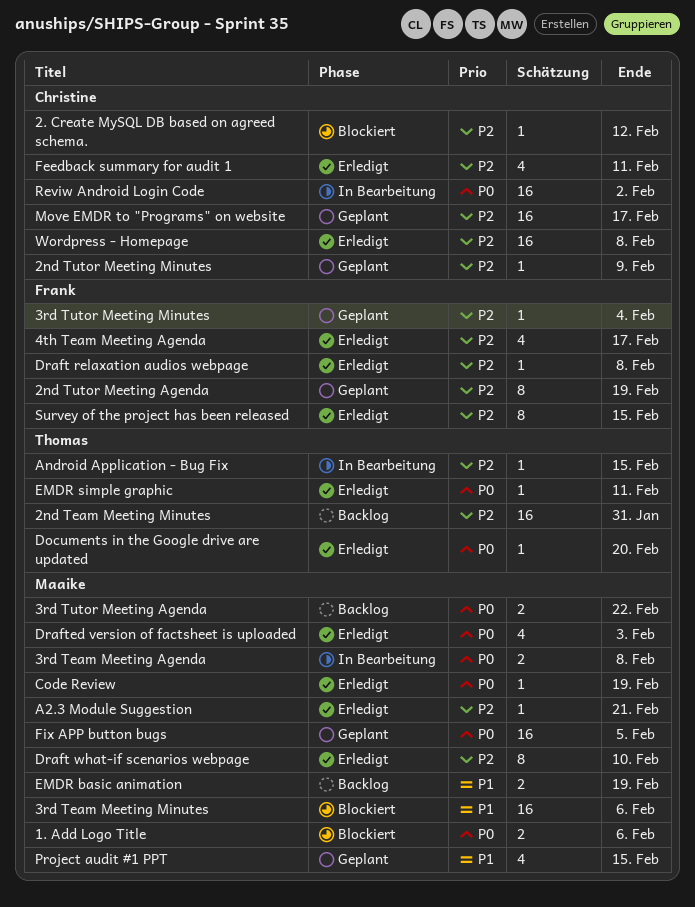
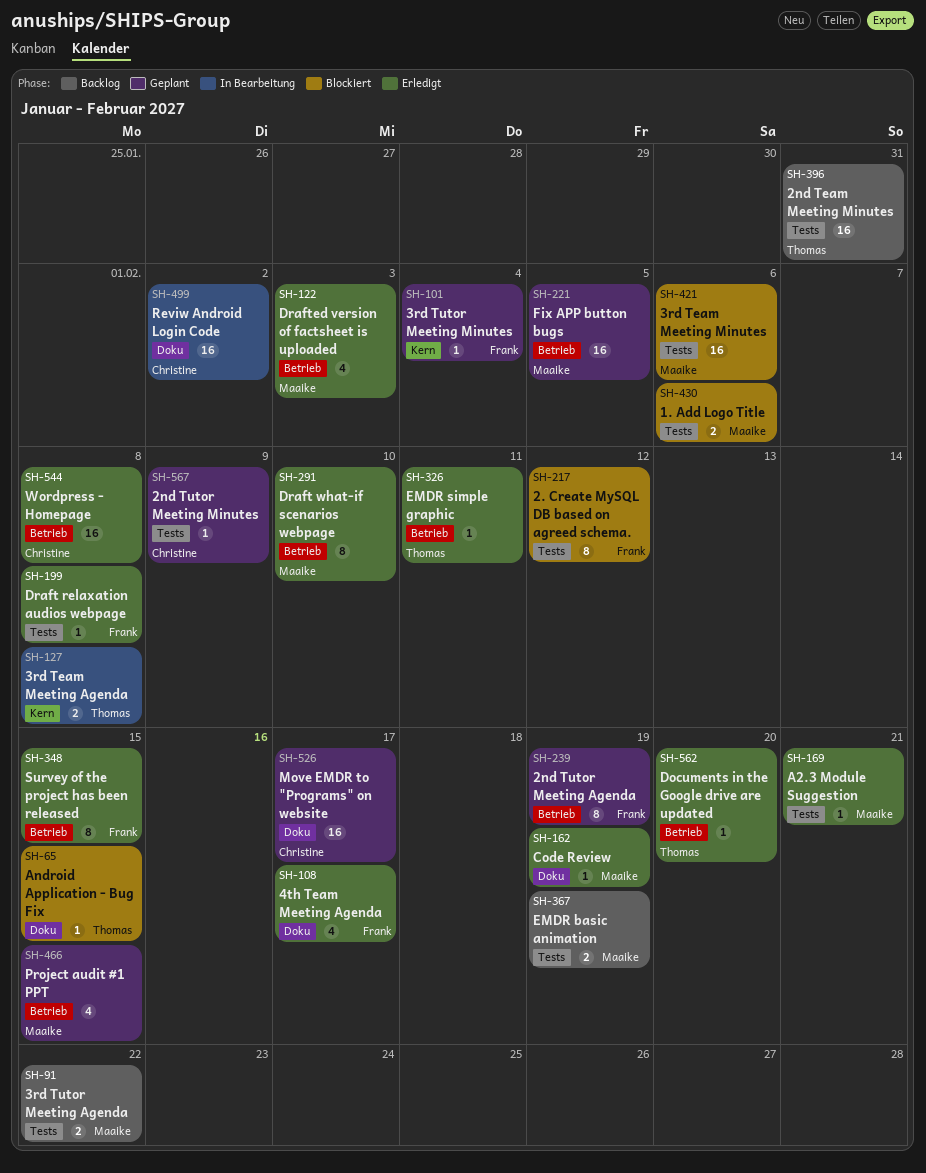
2. Create MySQL DB based on agreed schema., owner: Christine -> Frank
2. Create MySQL DB based on agreed schema., estimate: 1 -> 8
3rd Team Meeting Agenda, owner: Maaike -> Thomas
Android Application - Bug Fix, status: In Bearbeitung -> Blockiert
Feedback summary for audit 1: present -> none

